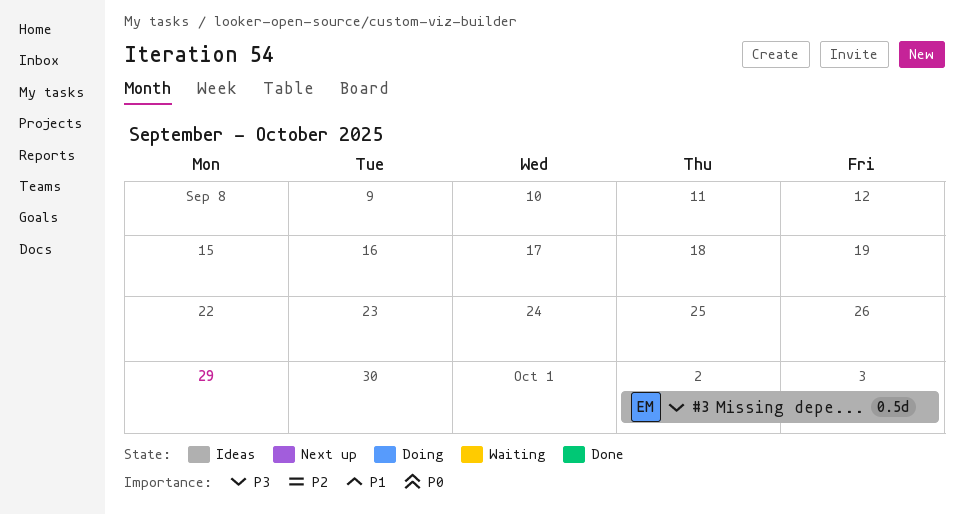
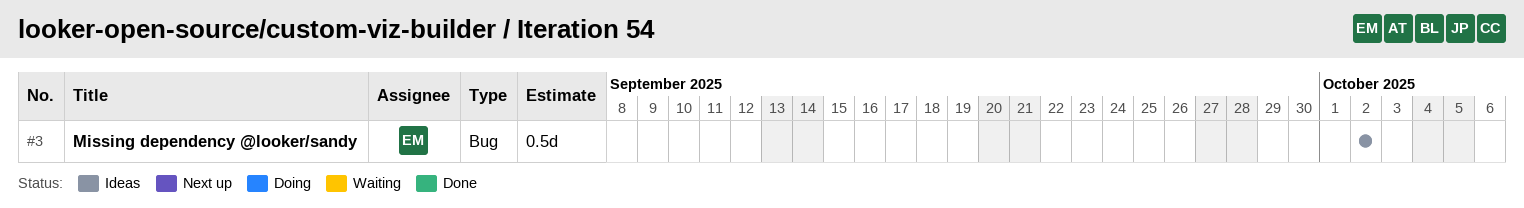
#3, due: Oct 3 -> Oct 2

